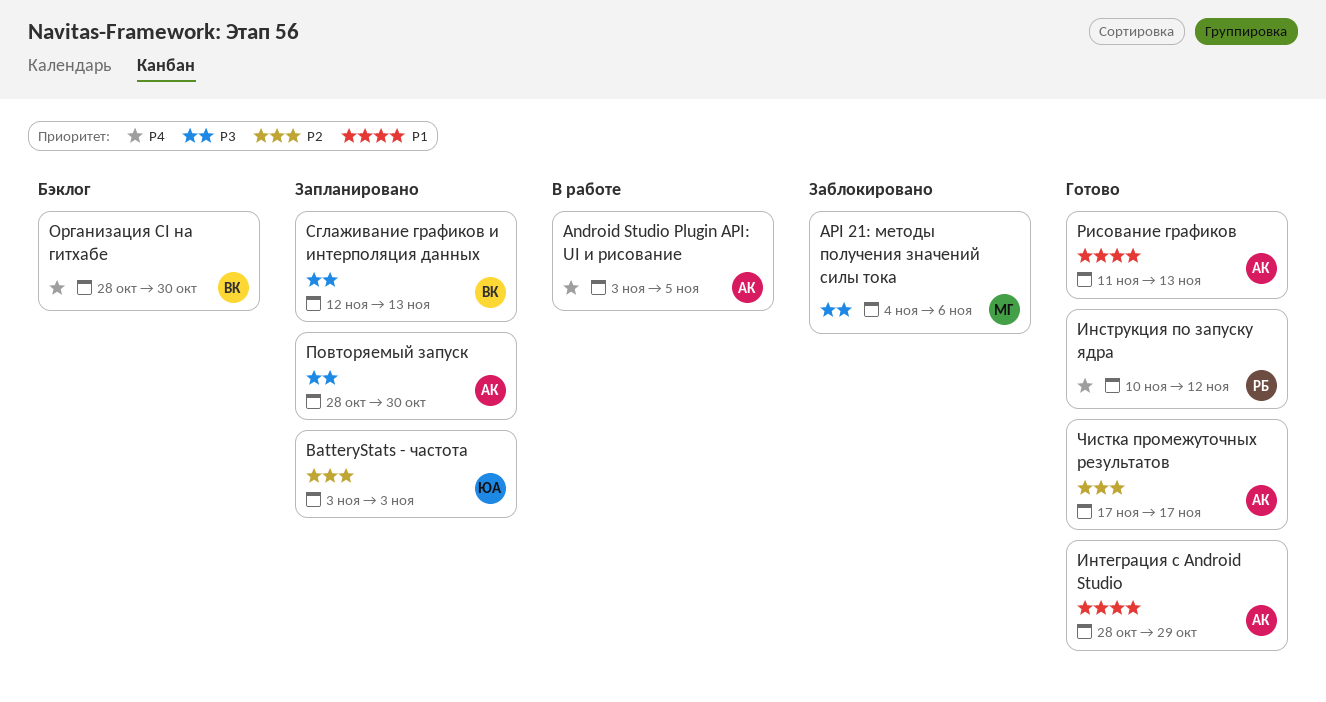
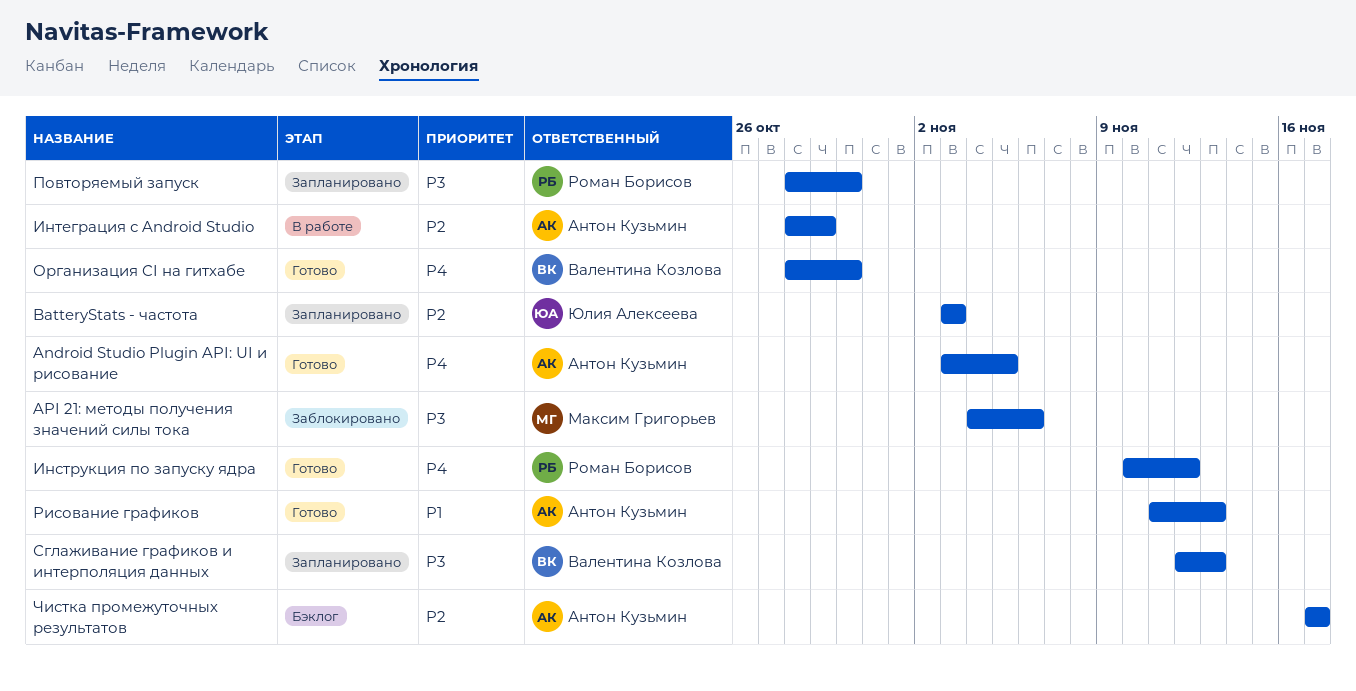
Android Studio Plugin API: UI и рисование, status: В работе -> Готово
Интеграция с Android Studio, status: Готово -> В работе
Интеграция с Android Studio, priority: P1 -> P2
Организация CI на гитхабе, status: Бэклог -> Готово
Повторяемый запуск, owner: Антон Кузьмин -> Роман Борисов
Чистка промежуточных результатов, status: Готово -> Бэклог

